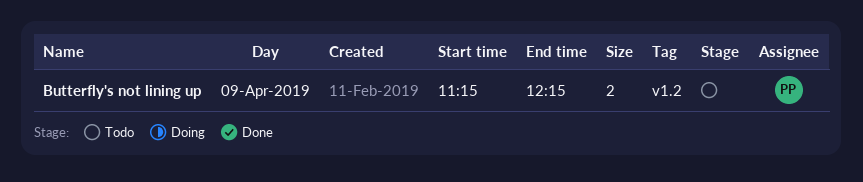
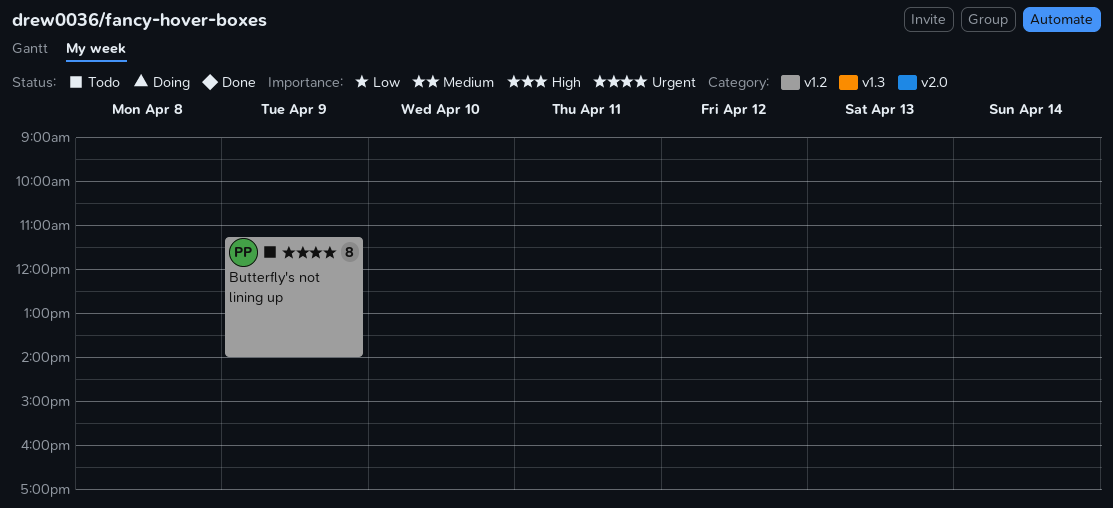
Butterfly's not lining up, estimate: 2 -> 8
Butterfly's not lining up, ends: 12:15 -> 14:00

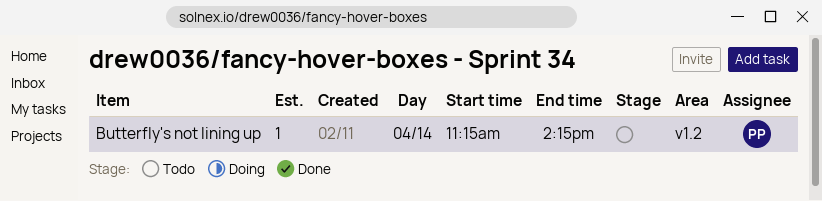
Butterfly's not lining up, estimate: 8 -> 1
Butterfly's not lining up, day: Apr 9 -> Apr 14
Butterfly's not lining up, ends: 14:00 -> 14:15

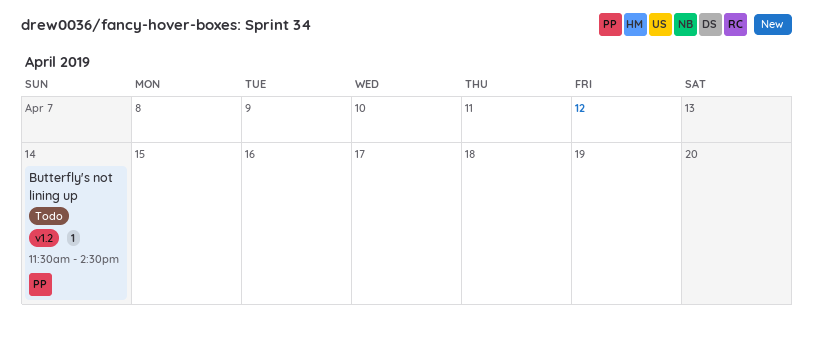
Butterfly's not lining up, begins: 11:15 -> 11:30
Butterfly's not lining up, ends: 14:15 -> 14:30

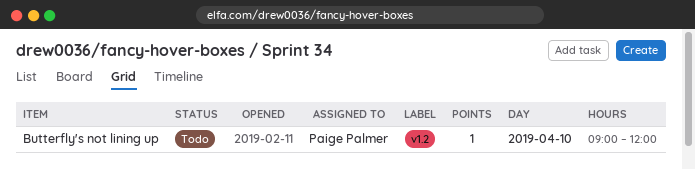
Butterfly's not lining up, day: Apr 14 -> Apr 10
Butterfly's not lining up, begins: 11:30 -> 09:00
Butterfly's not lining up, ends: 14:30 -> 12:00

